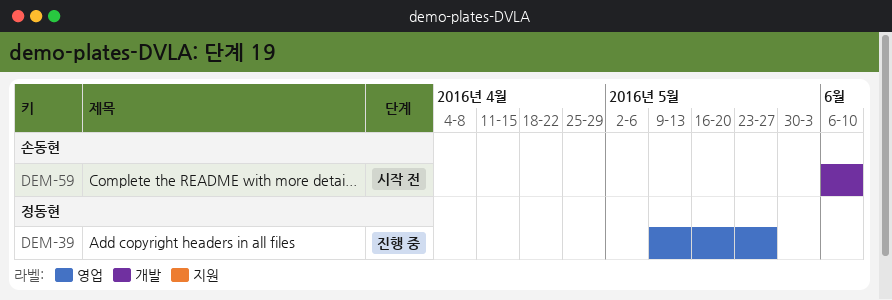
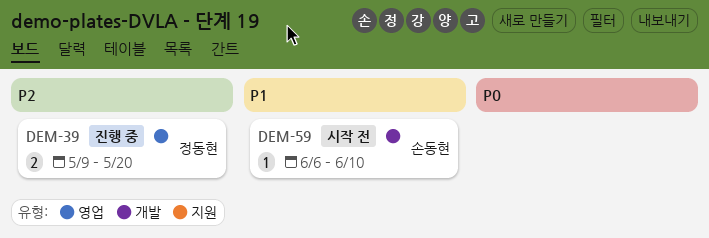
DEM-39, due: May 27 -> May 20

